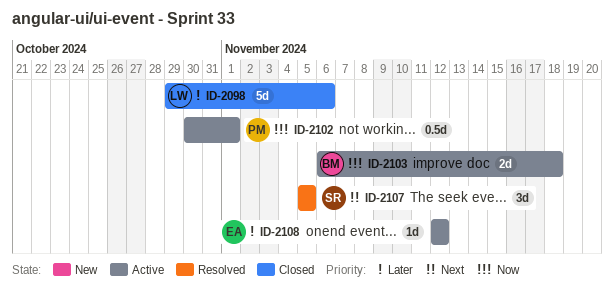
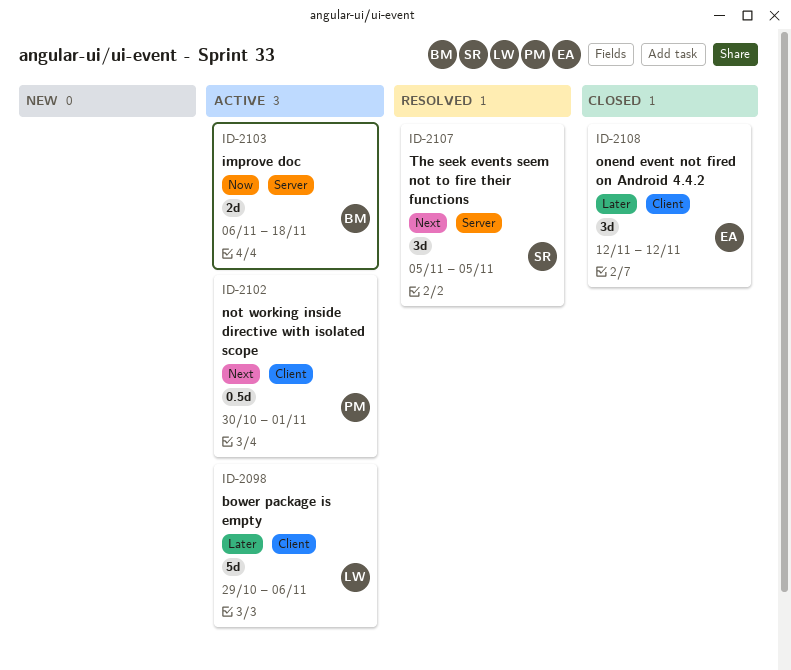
ID-2098, status: Closed -> Active
ID-2102, priority: Now -> Next
ID-2108, status: Active -> Closed
ID-2108, estimate: 1d -> 3d

